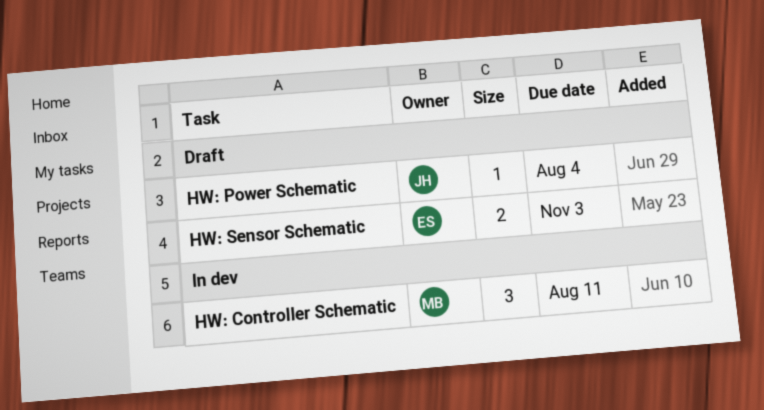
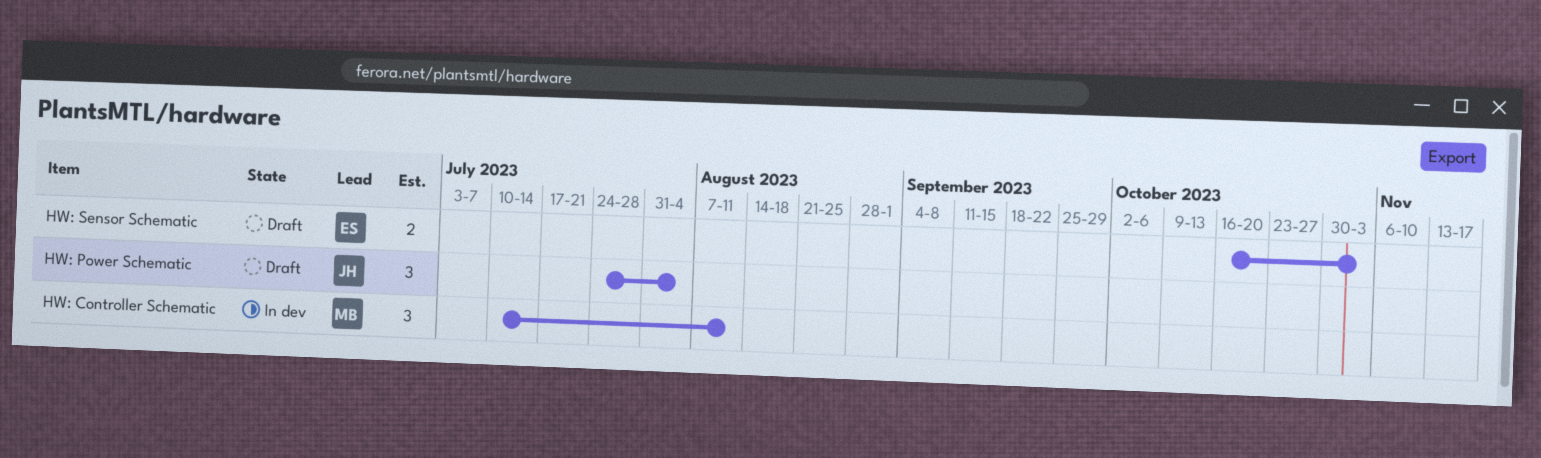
HW: Power Schematic, estimate: 1 -> 3

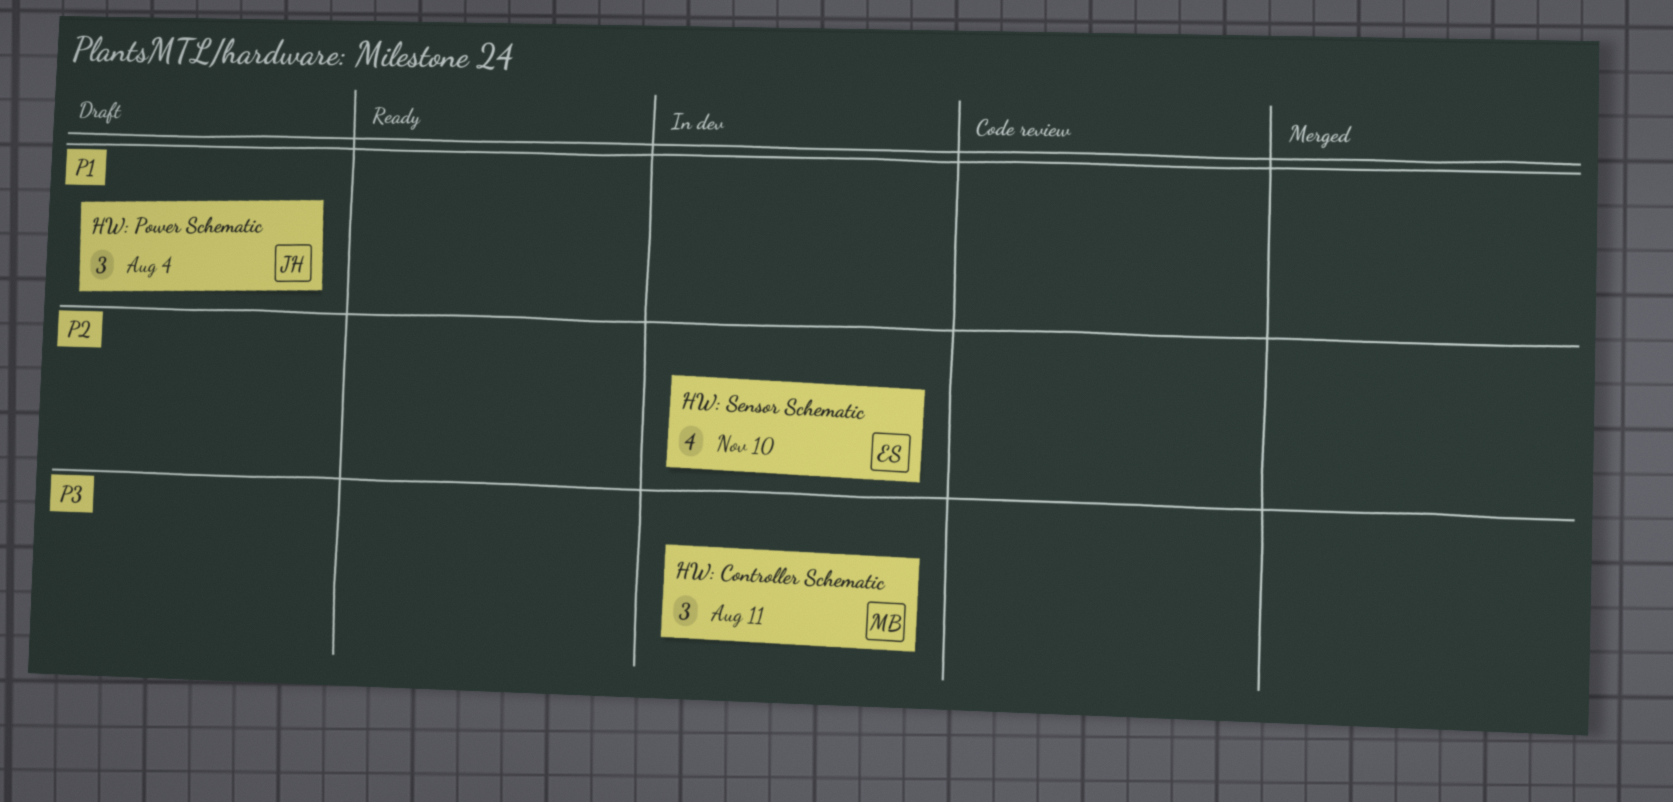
HW: Sensor Schematic, status: Draft -> In dev
HW: Sensor Schematic, estimate: 2 -> 4
HW: Sensor Schematic, due: Nov 3 -> Nov 10

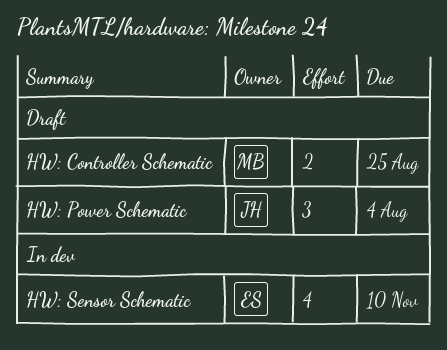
HW: Controller Schematic, status: In dev -> Draft
HW: Controller Schematic, estimate: 3 -> 2
HW: Controller Schematic, due: Aug 11 -> Aug 25

